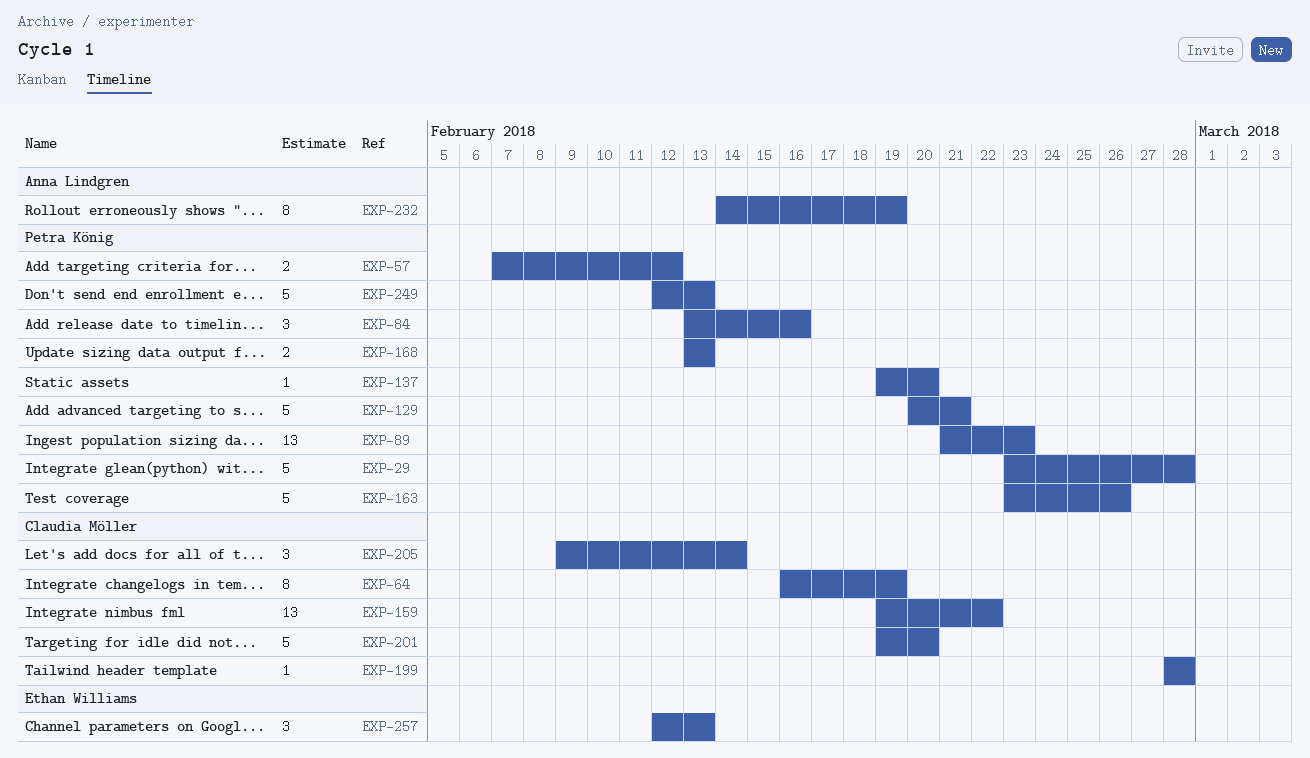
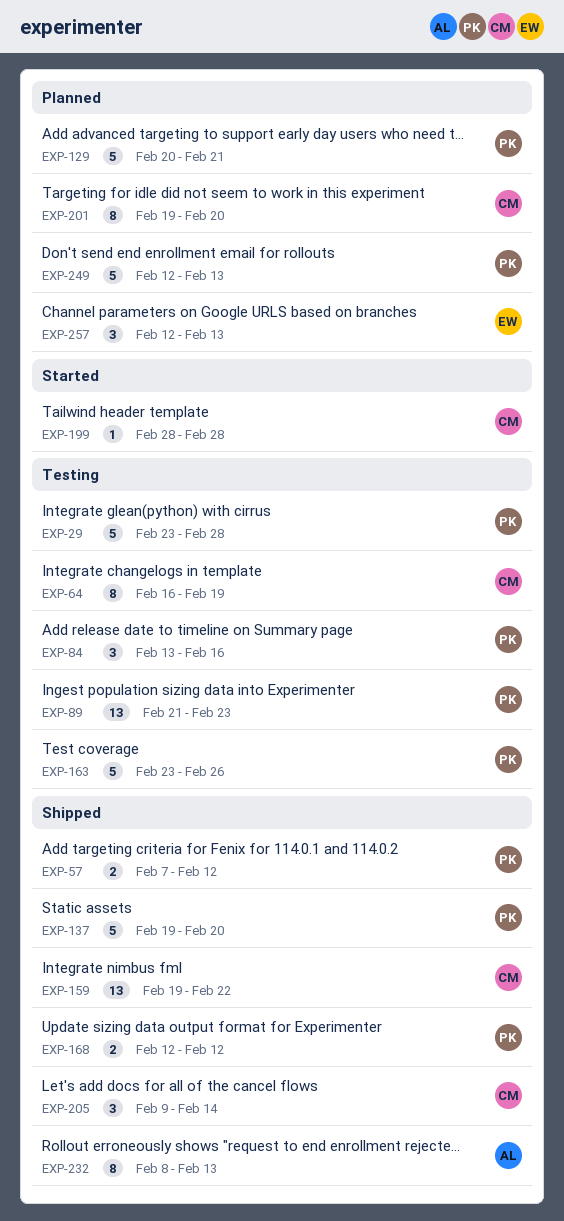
EXP-137, estimate: 1 -> 5
EXP-168, start: Feb 13 -> Feb 12
EXP-168, due: Feb 13 -> Feb 12
EXP-201, estimate: 5 -> 8
EXP-232, start: Feb 14 -> Feb 8
EXP-232, due: Feb 19 -> Feb 13

